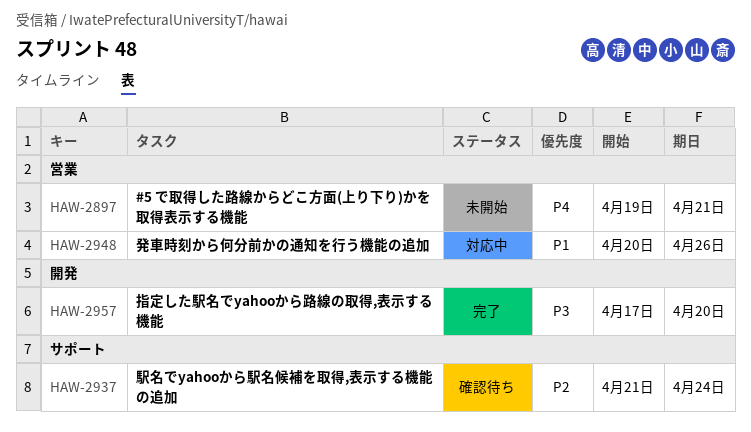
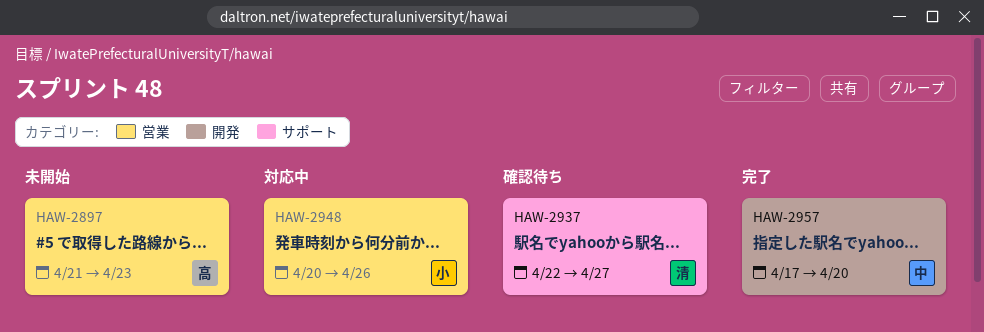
HAW-2897, start: Apr 19 -> Apr 21
HAW-2897, due: Apr 21 -> Apr 23
HAW-2937, start: Apr 21 -> Apr 22
HAW-2937, due: Apr 24 -> Apr 27

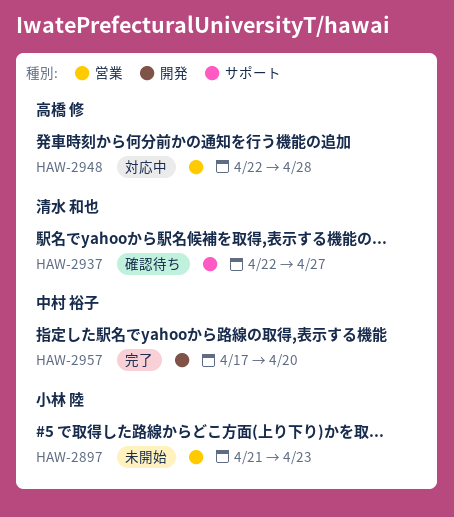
HAW-2897, owner: 高橋 修 -> 小林 陸
HAW-2948, owner: 小林 陸 -> 高橋 修
HAW-2948, start: Apr 20 -> Apr 22
HAW-2948, due: Apr 26 -> Apr 28

